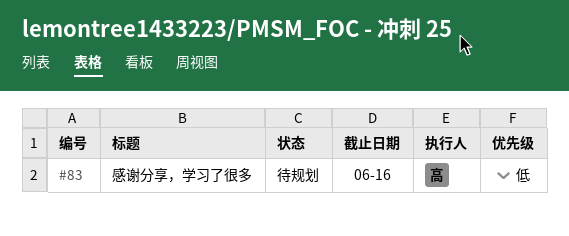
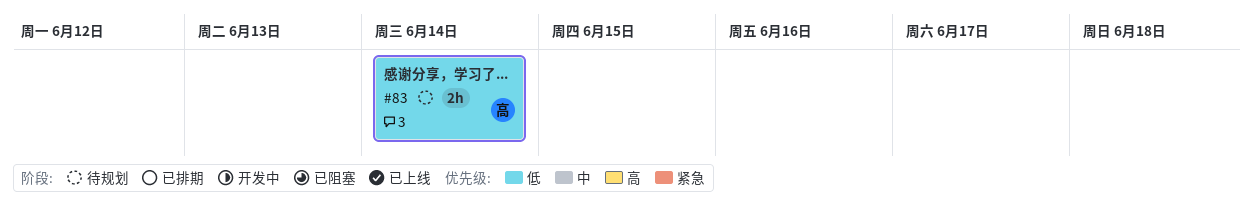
#83, due: Jun 16 -> Jun 14

